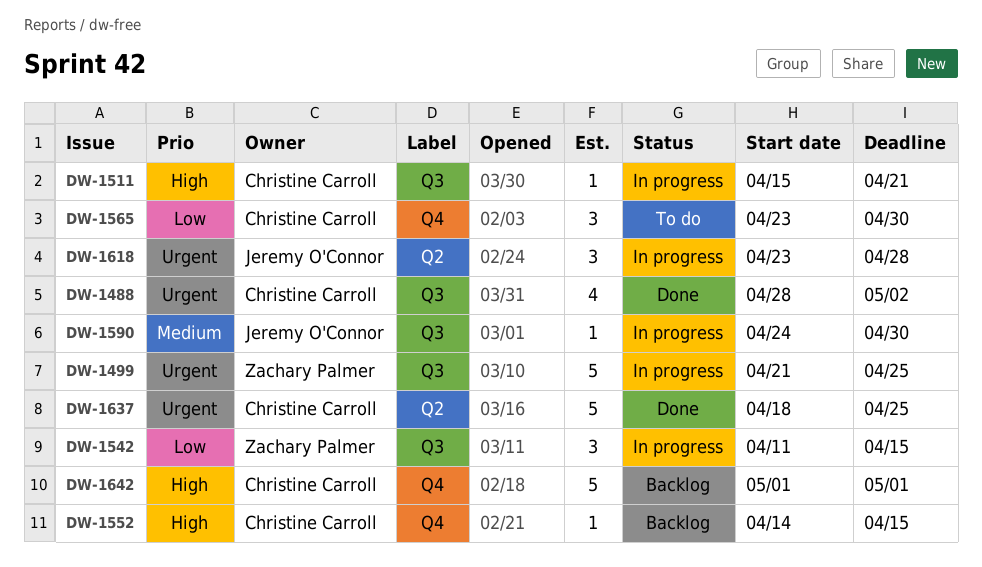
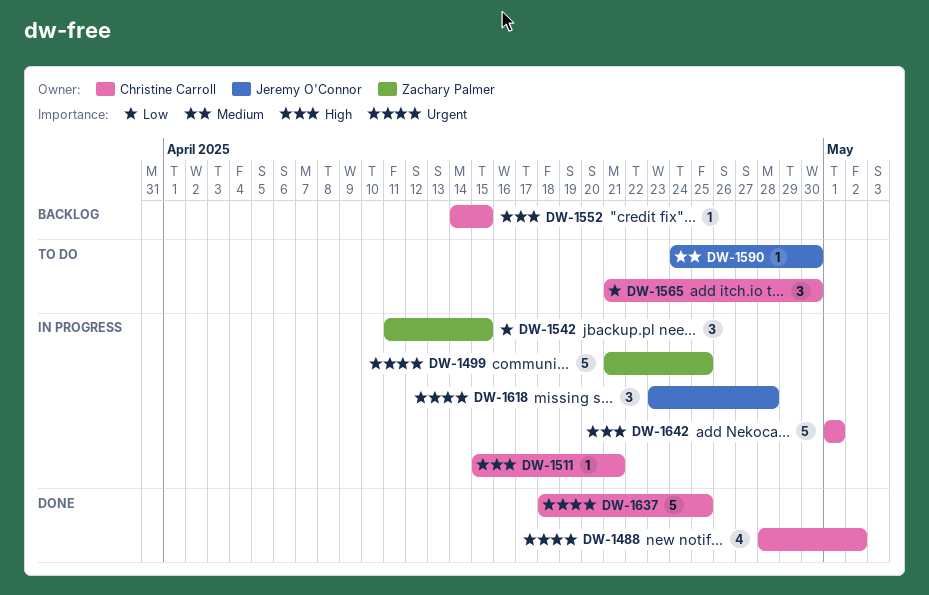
DW-1565, start: Apr 23 -> Apr 21
DW-1590, status: In progress -> To do
DW-1642, status: Backlog -> In progress

